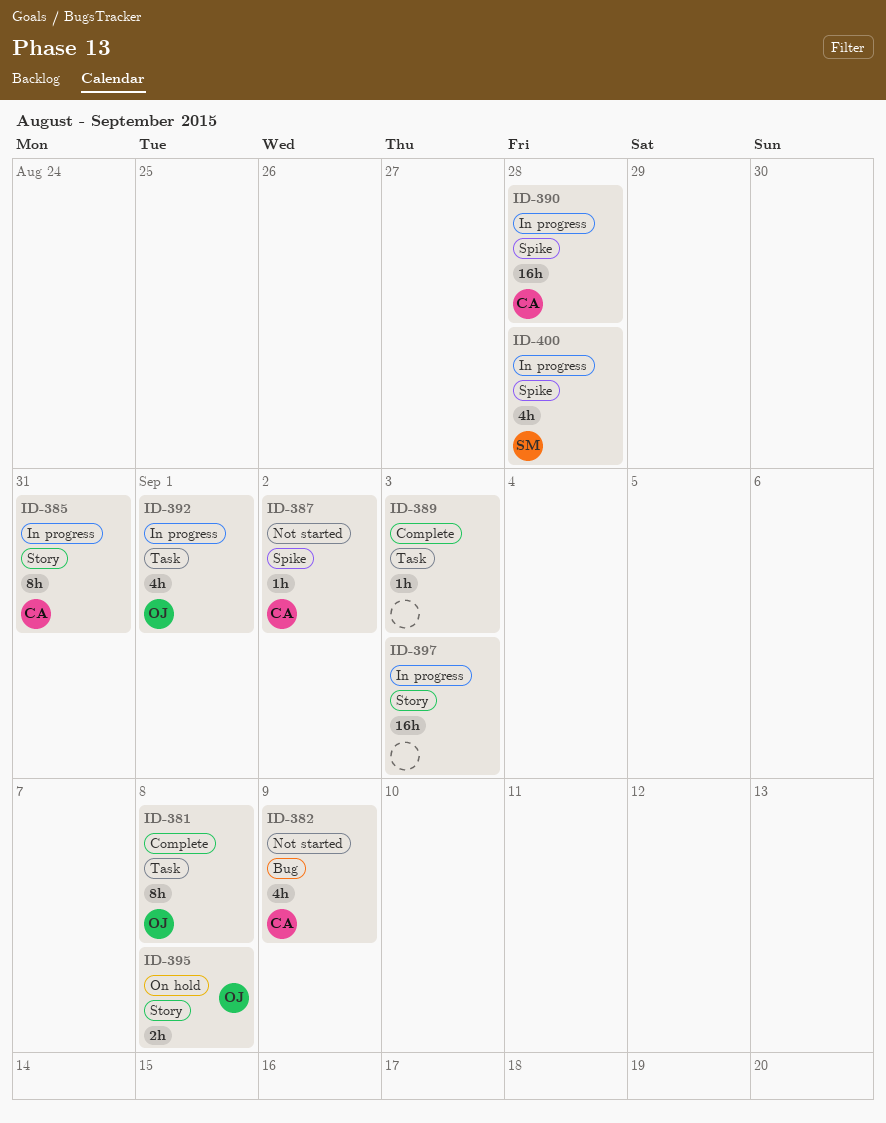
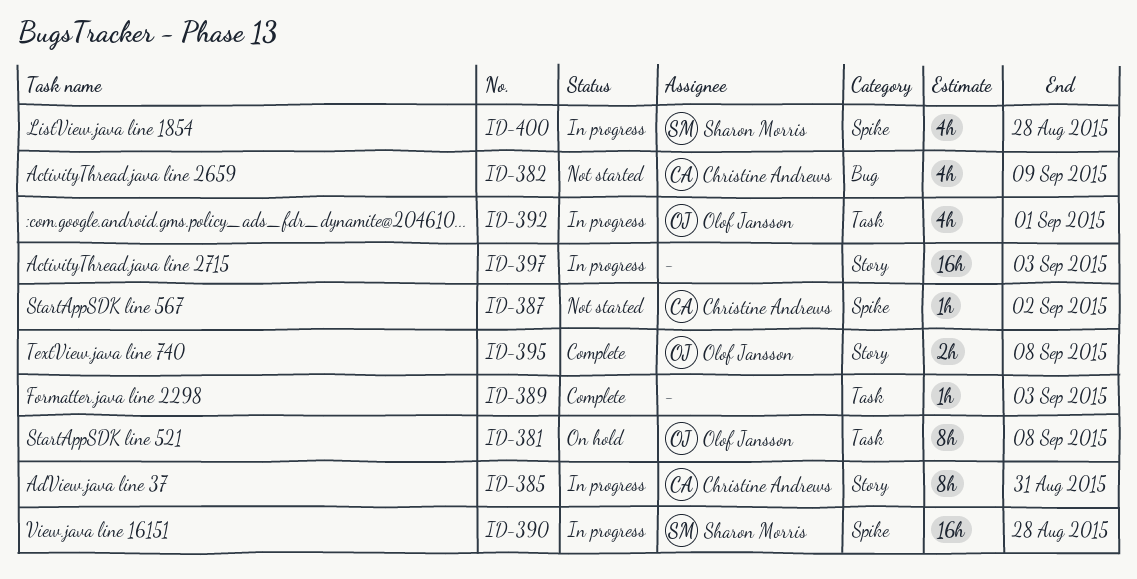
ID-381, status: Complete -> On hold
ID-390, owner: Christine Andrews -> Sharon Morris
ID-395, status: On hold -> Complete

